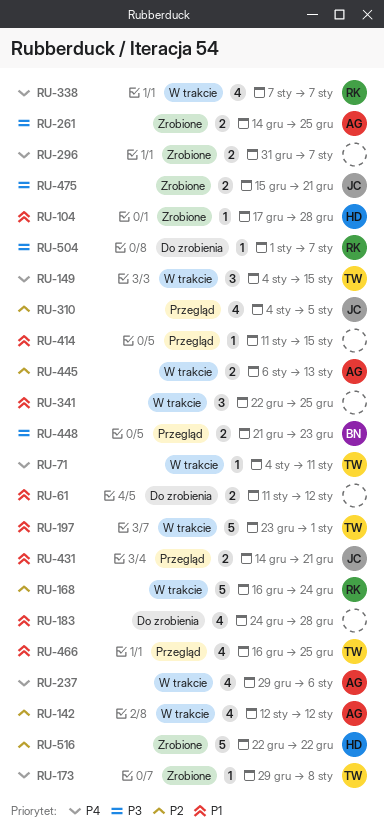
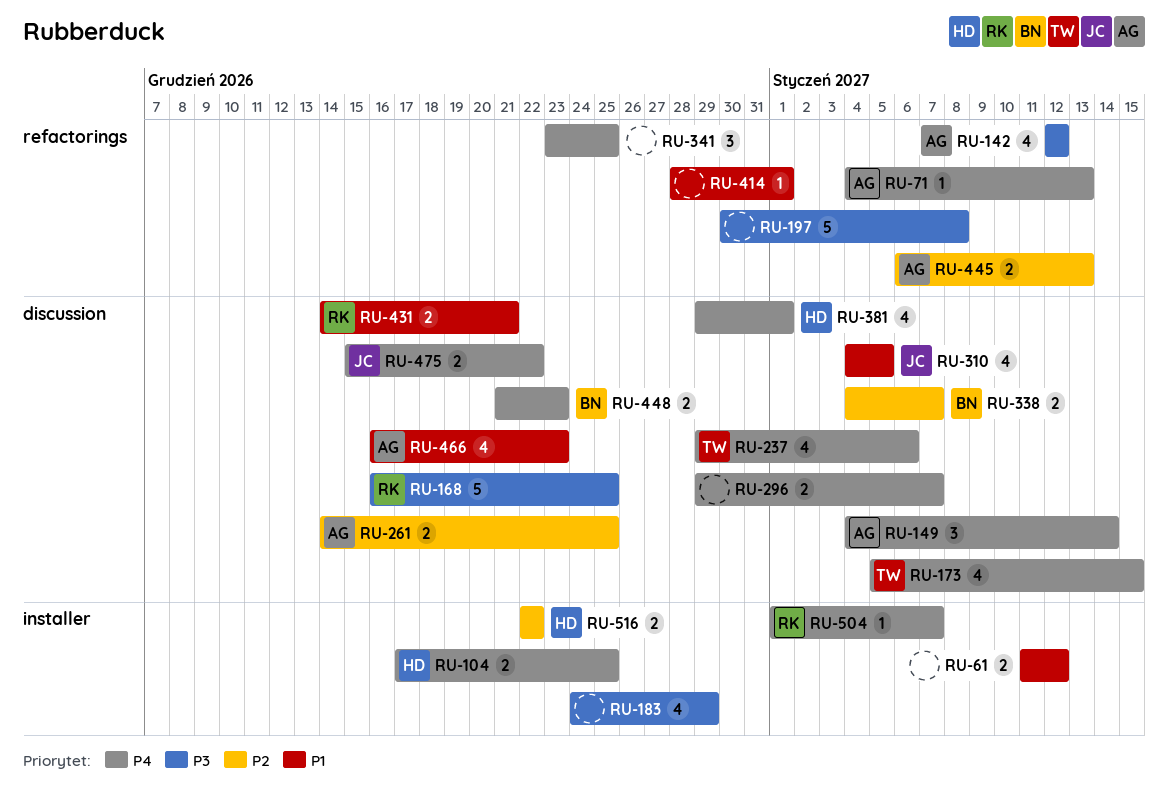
RU-71, owner: TW -> AG
RU-71, due: Jan 11 -> Jan 13
RU-104, priority: P1 -> P4
RU-104, estimate: 1 -> 2
RU-104, due: Dec 28 -> Dec 25
RU-142, priority: P2 -> P3
RU-149, owner: TW -> AG
RU-149, due: Jan 15 -> Jan 14
RU-168, priority: P2 -> P3
RU-168, due: Dec 24 -> Dec 25
RU-173, estimate: 1 -> 4
RU-173, start: Dec 29 -> Jan 5
RU-173, due: Jan 8 -> Jan 15
RU-183, priority: P1 -> P3
RU-183, due: Dec 28 -> Dec 29
RU-197, owner: TW -> none
RU-197, priority: P1 -> P3
RU-197, start: Dec 23 -> Dec 30
RU-197, due: Jan 1 -> Jan 8
RU-237, owner: AG -> TW
RU-261, priority: P3 -> P2
RU-296, start: Dec 31 -> Dec 29
RU-310, priority: P2 -> P1
RU-338, owner: RK -> BN
RU-338, priority: P4 -> P2
RU-338, estimate: 4 -> 2
RU-338, start: Jan 7 -> Jan 4
RU-341, priority: P1 -> P4
RU-341, start: Dec 22 -> Dec 23
RU-381: none -> present
RU-414, start: Jan 11 -> Dec 28
RU-414, due: Jan 15 -> Jan 1
RU-431, owner: JC -> RK
RU-448, priority: P3 -> P4
RU-466, owner: TW -> AG
RU-466, due: Dec 25 -> Dec 23
RU-475, priority: P3 -> P4
RU-475, due: Dec 21 -> Dec 22
RU-504, priority: P3 -> P4
RU-516, estimate: 5 -> 2

